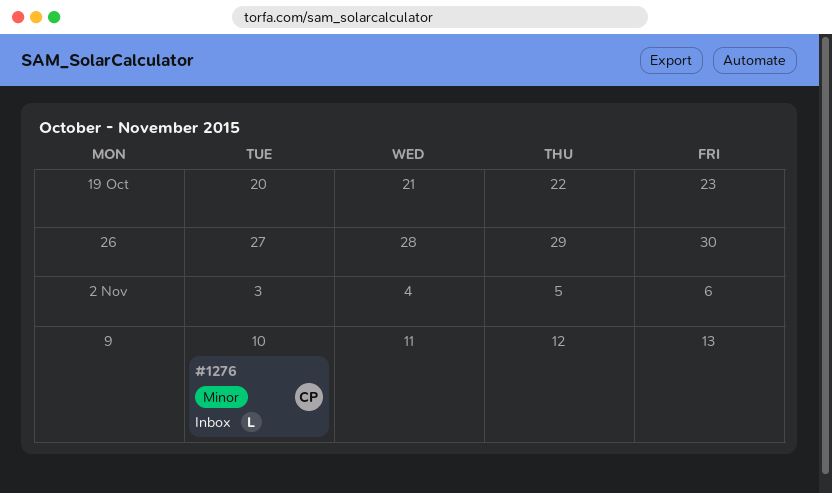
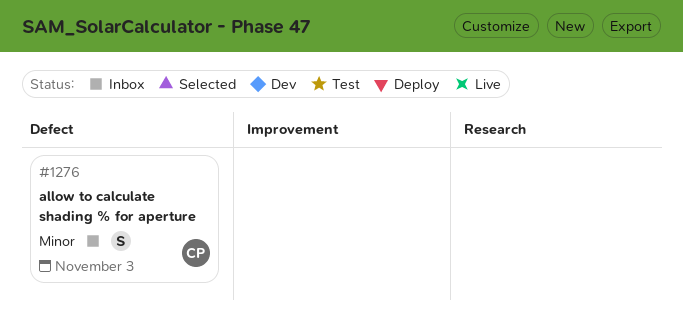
#1276, estimate: L -> S
#1276, due: Nov 10 -> Nov 3

